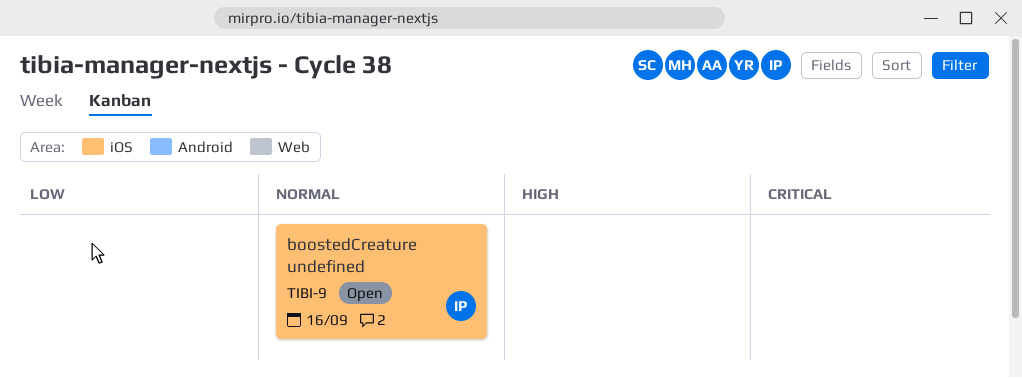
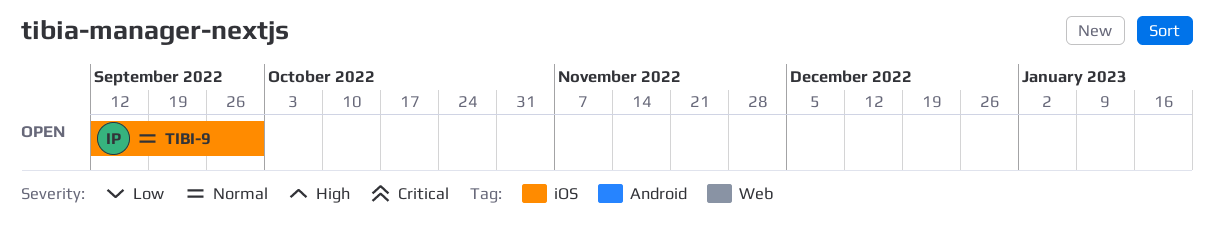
TIBI-9, due: Sep 16 -> Sep 30

